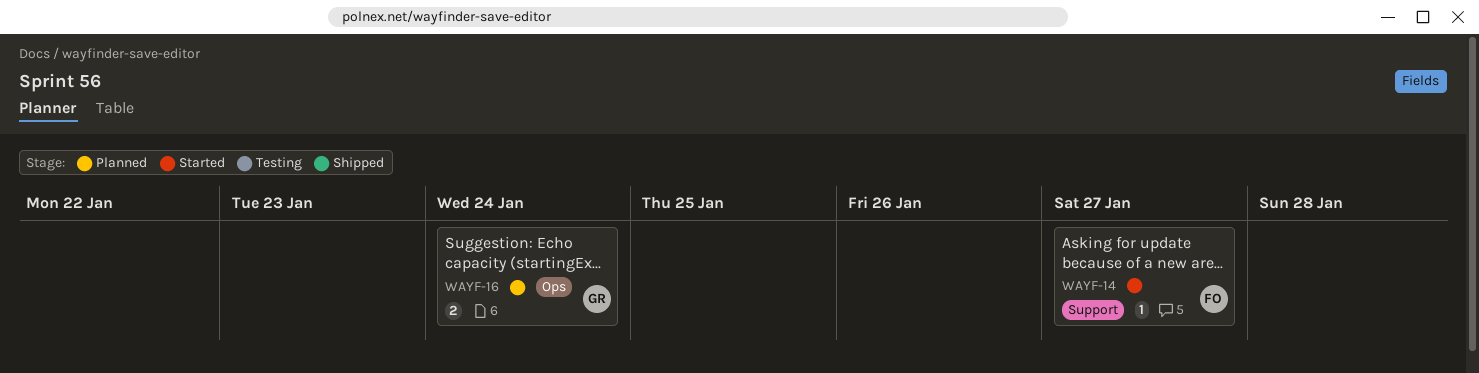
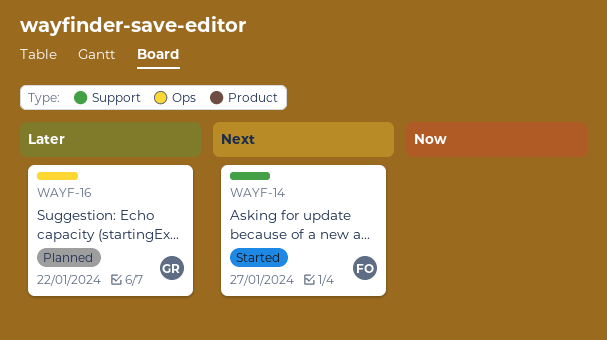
WAYF-16, due: Jan 24 -> Jan 22

